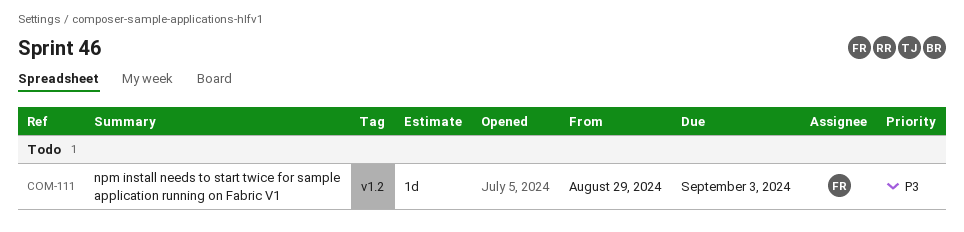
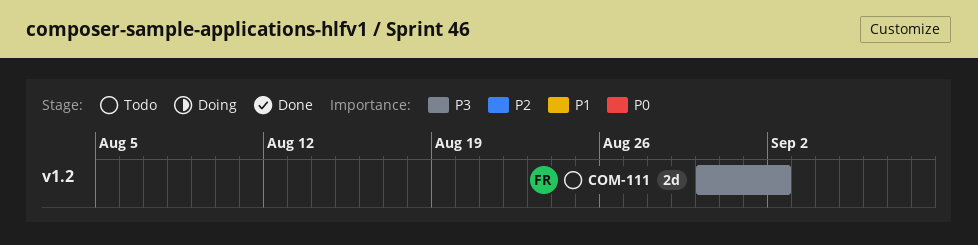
COM-111, estimate: 1d -> 2d
COM-111, start: Aug 29 -> Aug 30
COM-111, due: Sep 3 -> Sep 2

